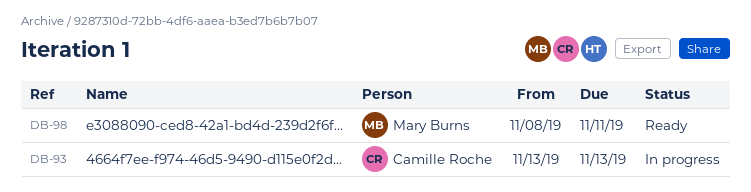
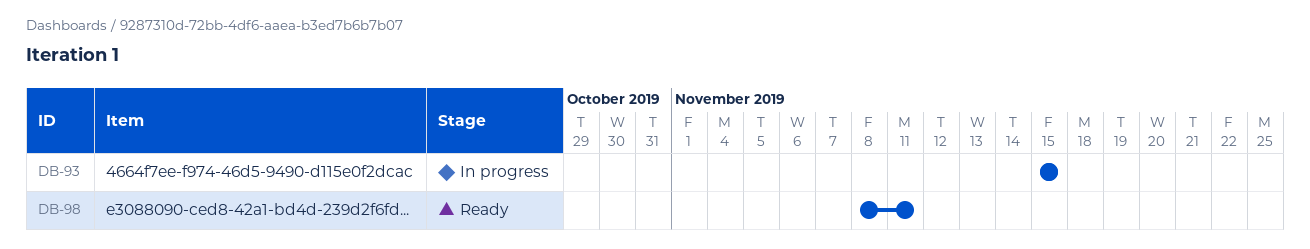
DB-93, start: Nov 13 -> Nov 15
DB-93, due: Nov 13 -> Nov 15

